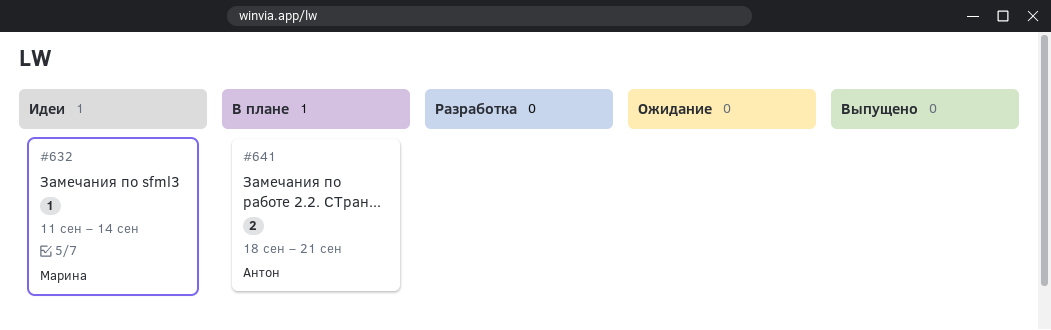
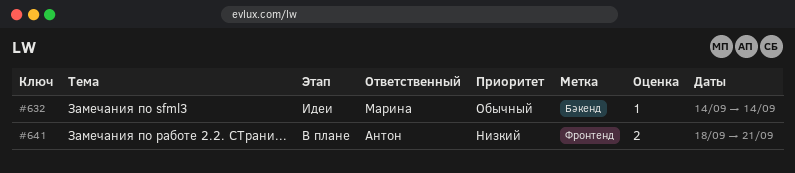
#632, start: Sep 11 -> Sep 14

